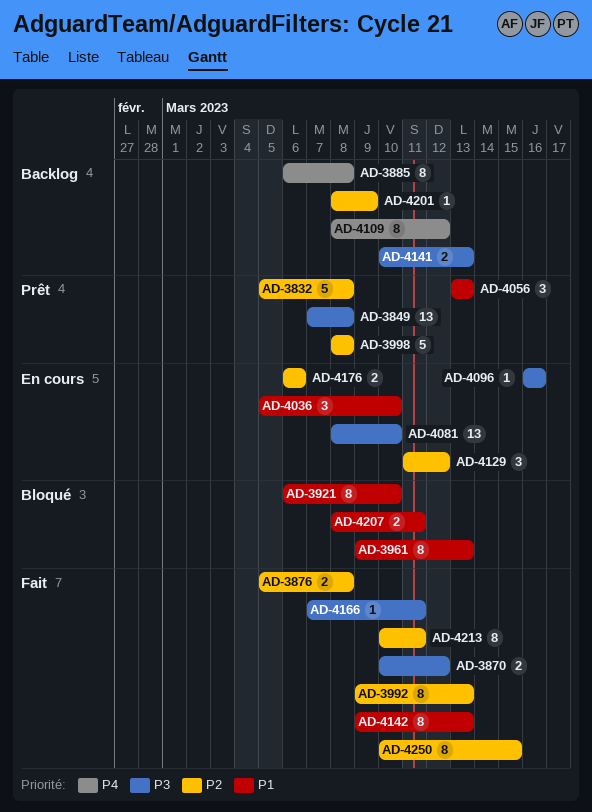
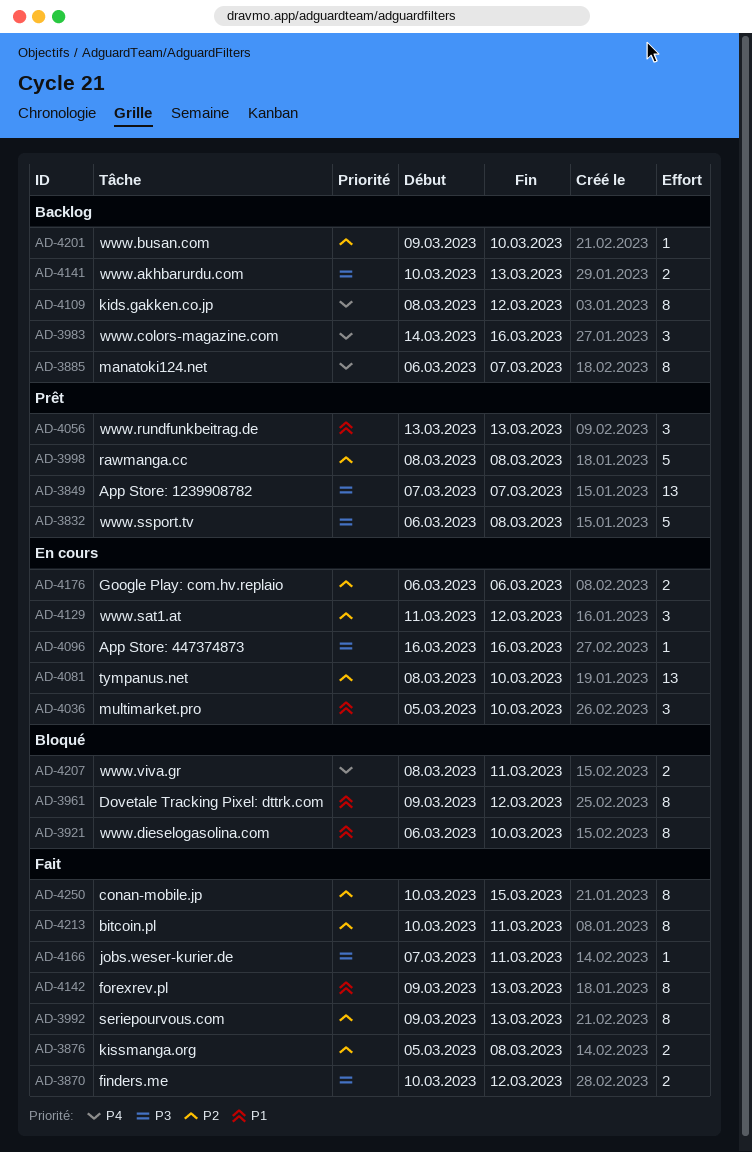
AD-3832, priority: P2 -> P3
AD-3832, start: Mar 5 -> Mar 6
AD-3849, due: Mar 8 -> Mar 7
AD-3885, due: Mar 8 -> Mar 7
AD-3961, due: Mar 13 -> Mar 12
AD-3983: none -> present
AD-4081, priority: P3 -> P2
AD-4201, start: Mar 8 -> Mar 9
AD-4201, due: Mar 9 -> Mar 10
AD-4207, priority: P1 -> P4

